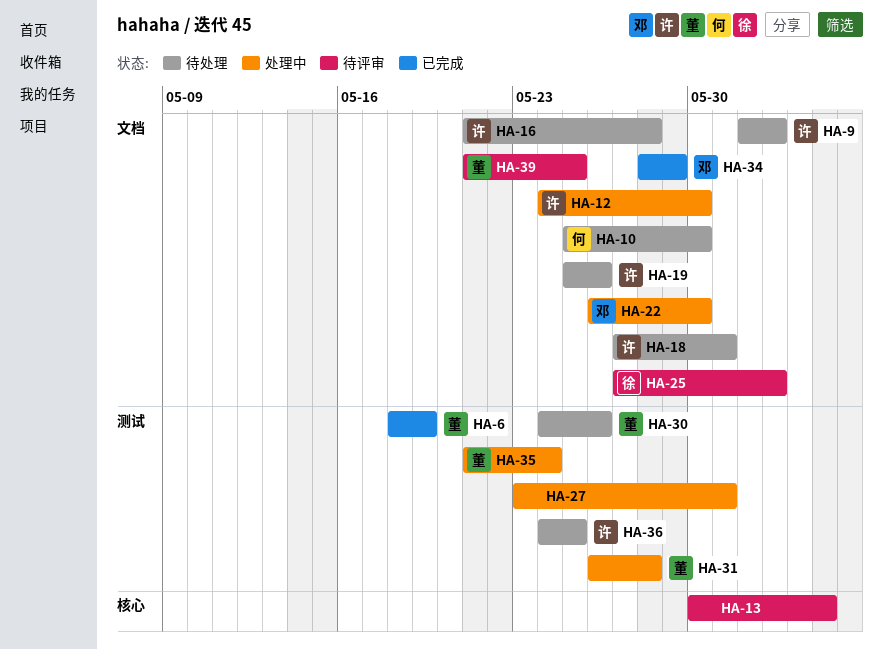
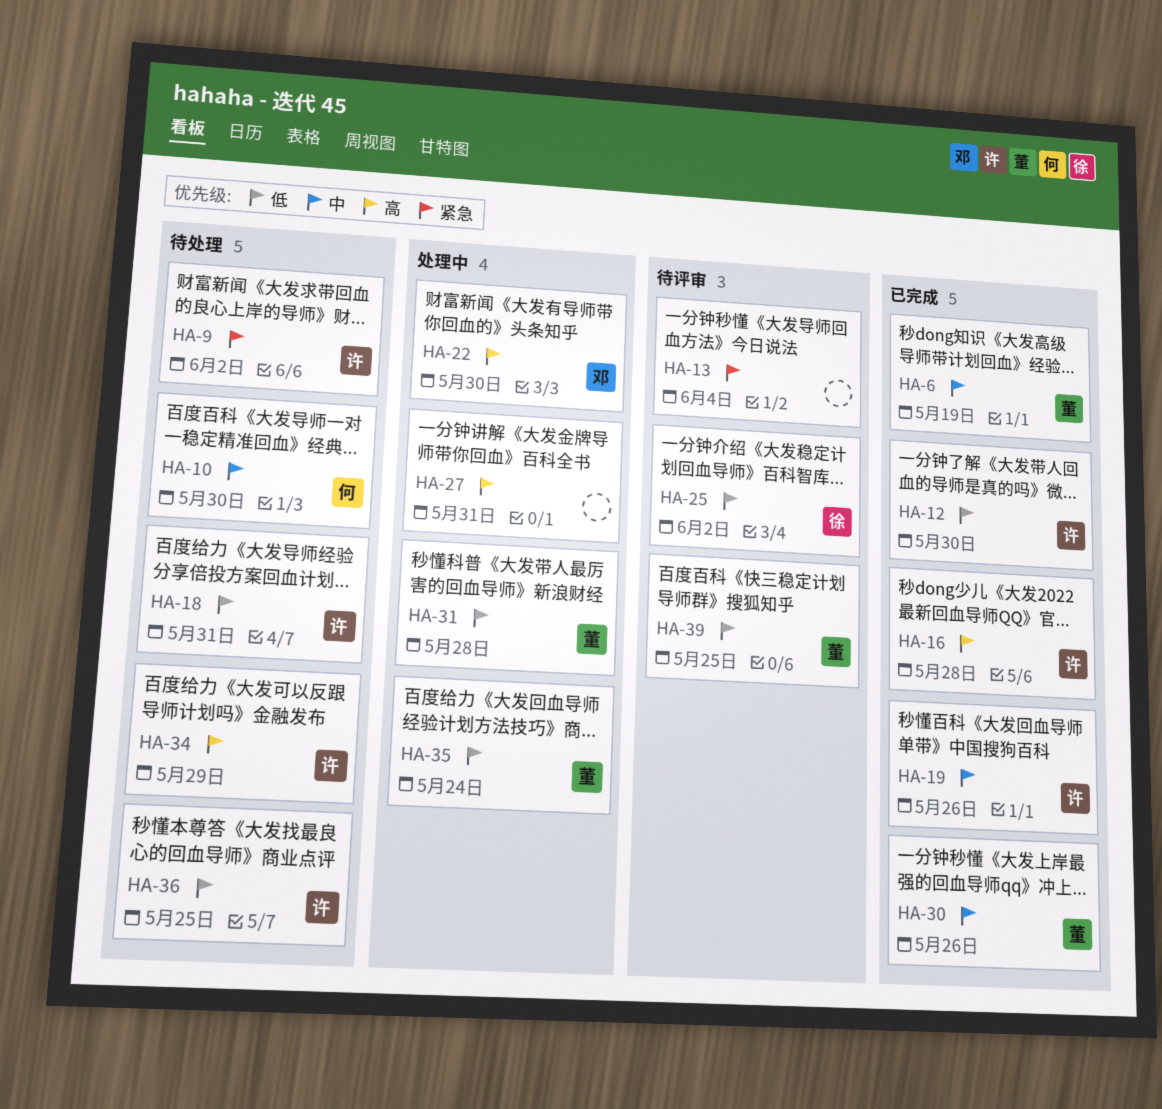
HA-12, status: 处理中 -> 已完成
HA-16, status: 待处理 -> 已完成
HA-19, status: 待处理 -> 已完成
HA-30, status: 待处理 -> 已完成
HA-34, status: 已完成 -> 待处理
HA-34, owner: 邓 -> 许

